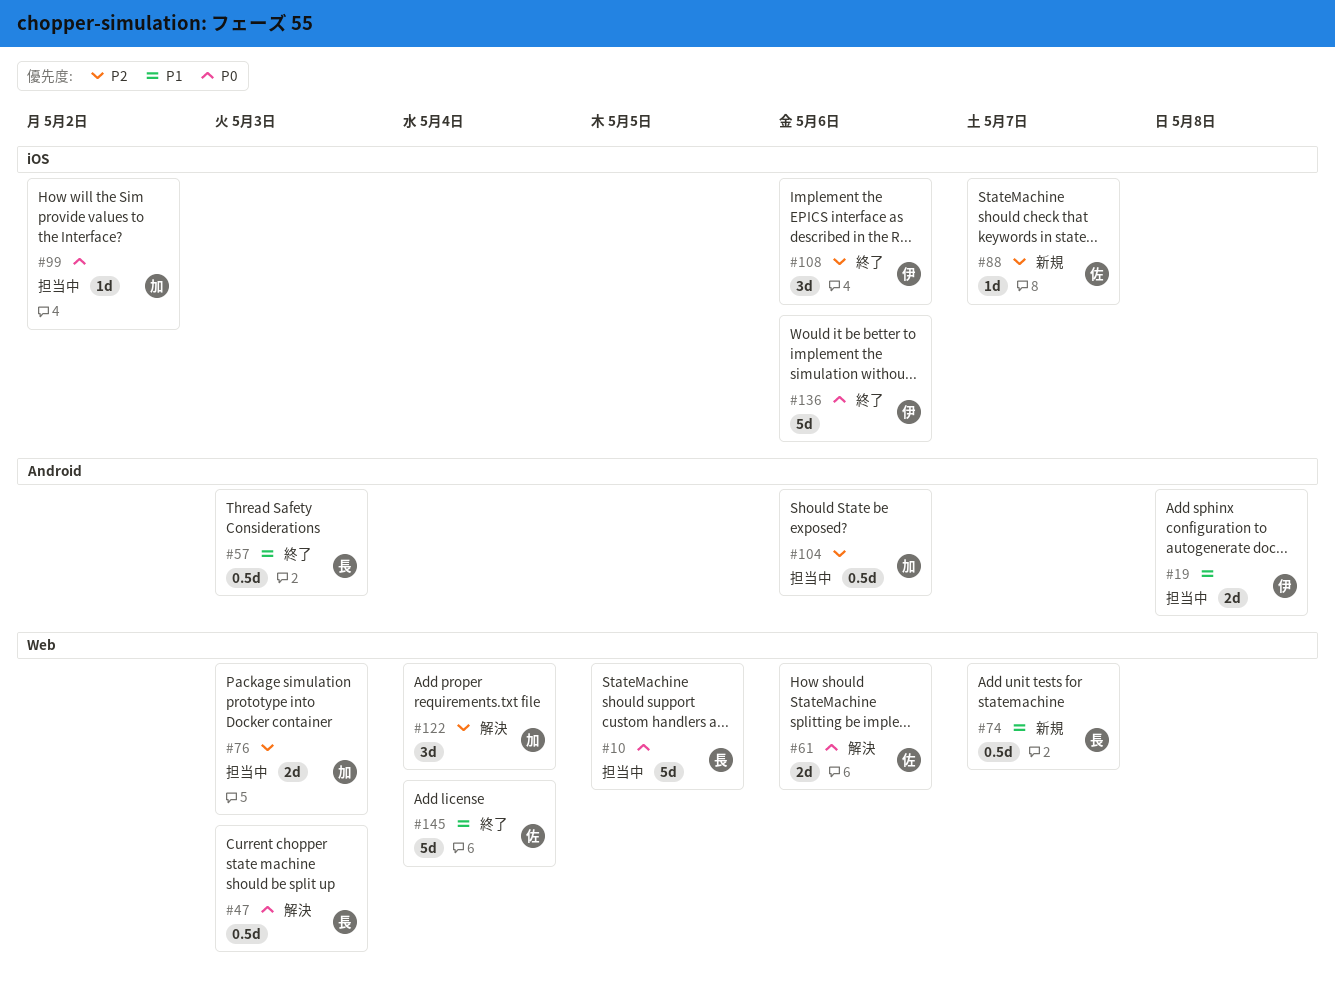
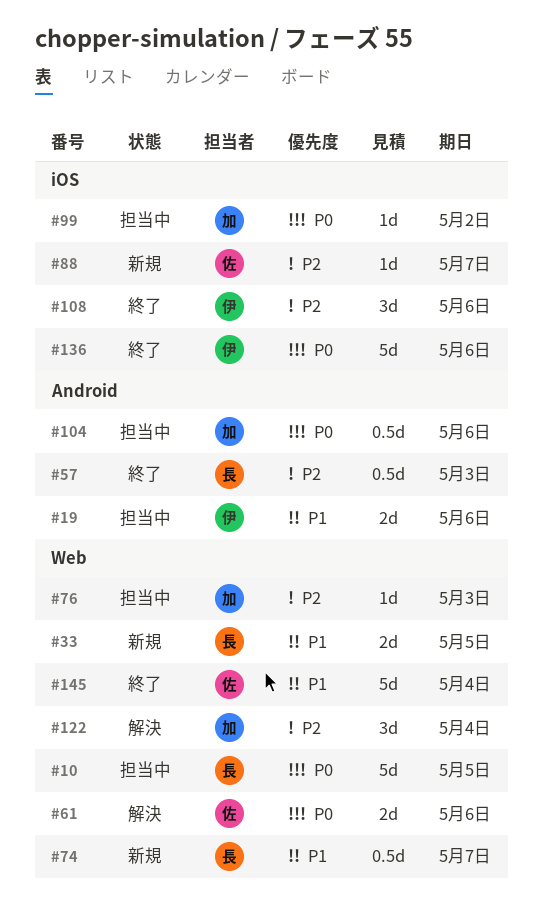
#19, due: May 8 -> May 6
#33: none -> present
#47: present -> none
#57, priority: P1 -> P2
#76, estimate: 2d -> 1d
#104, priority: P2 -> P0

